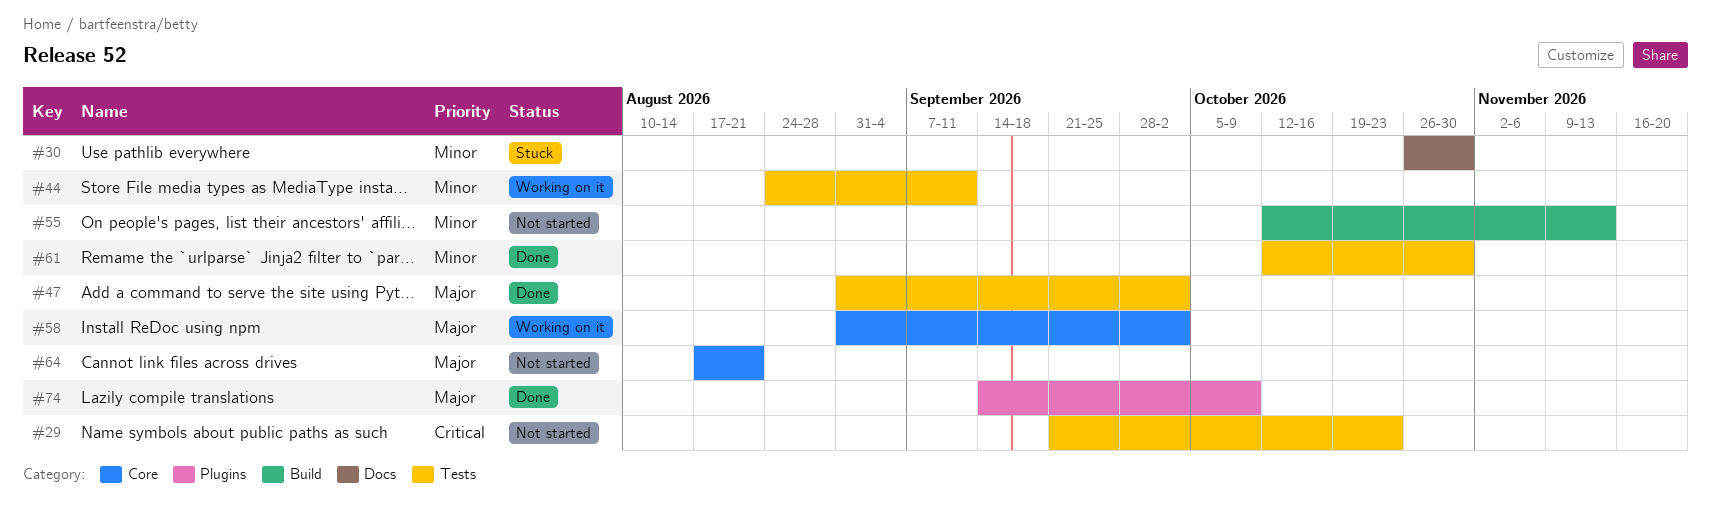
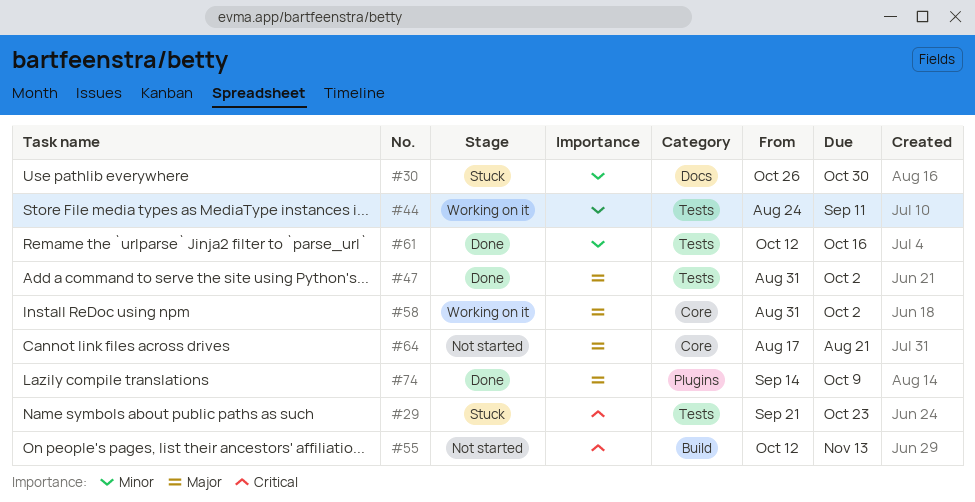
#29, status: Not started -> Stuck
#55, priority: Minor -> Critical
#61, due: Oct 30 -> Oct 16

